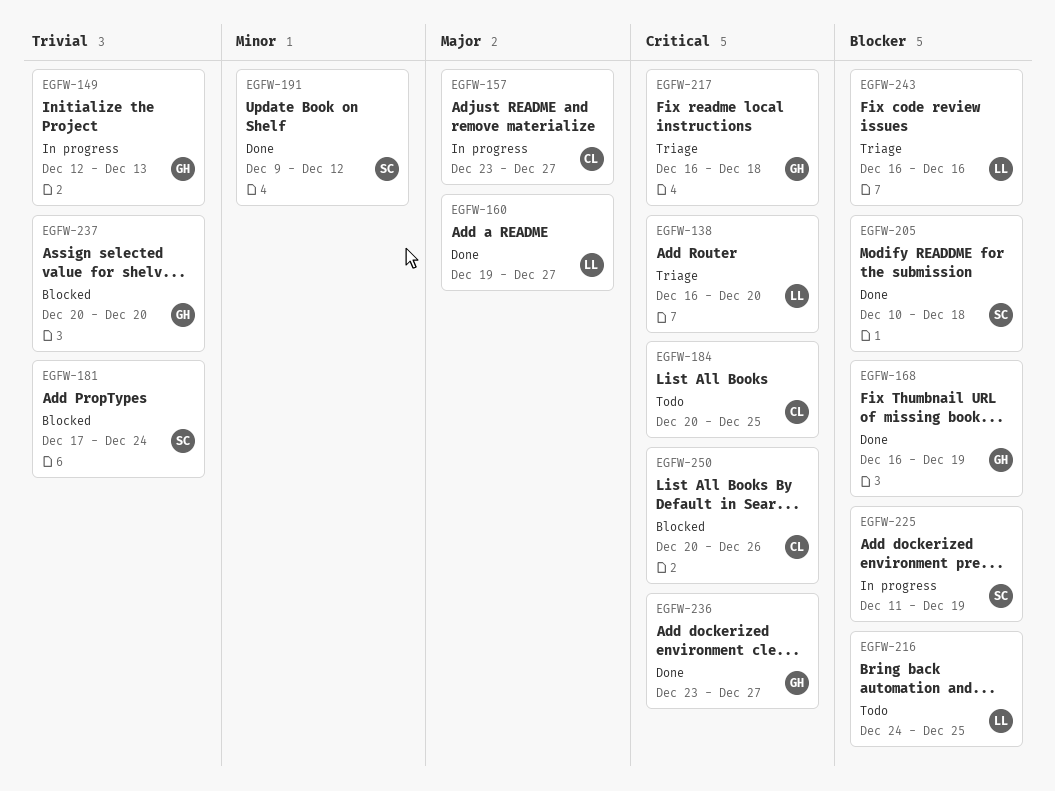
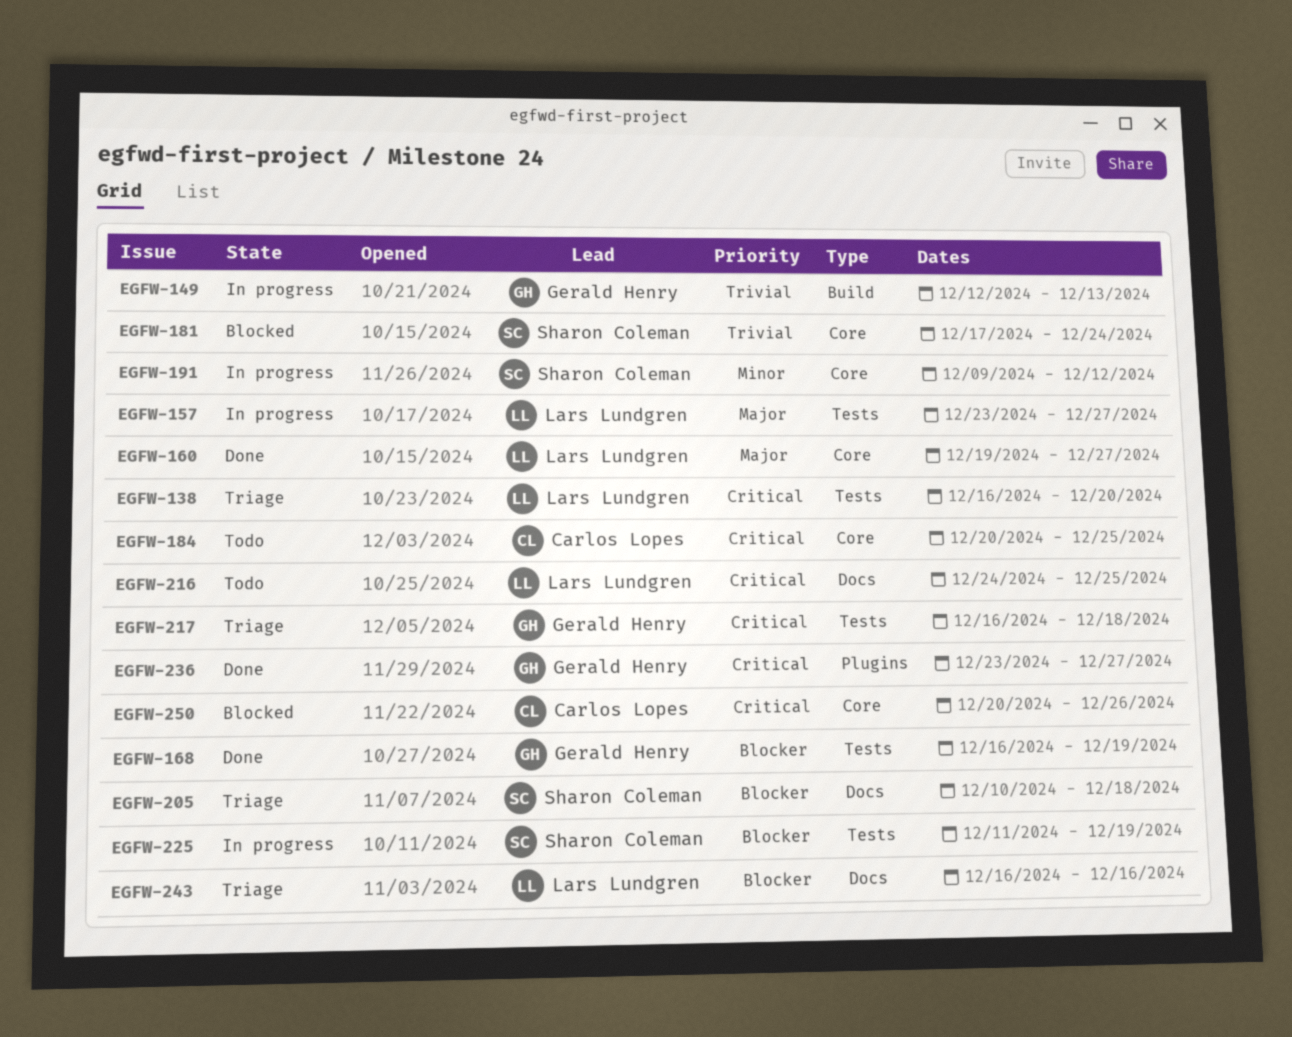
EGFW-157, owner: Carlos Lopes -> Lars Lundgren
EGFW-191, status: Done -> In progress
EGFW-205, status: Done -> Triage
EGFW-216, priority: Blocker -> Critical
EGFW-237: present -> none

